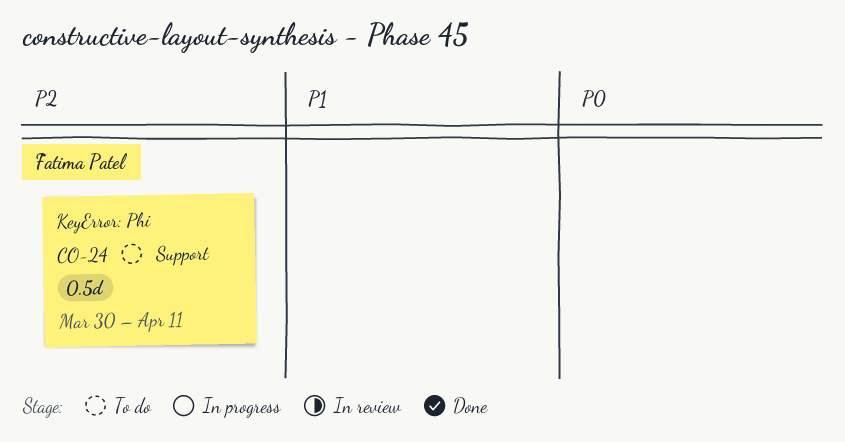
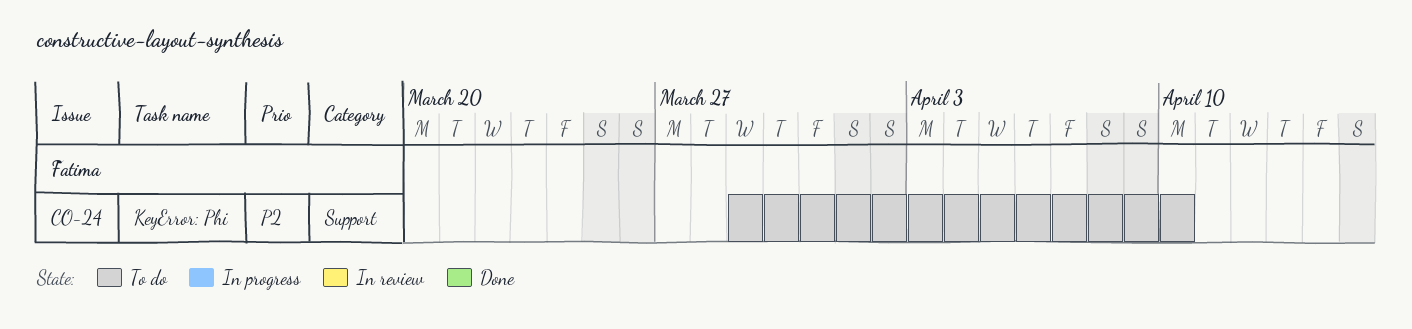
CO-24, start: Mar 30 -> Mar 29
CO-24, due: Apr 11 -> Apr 10

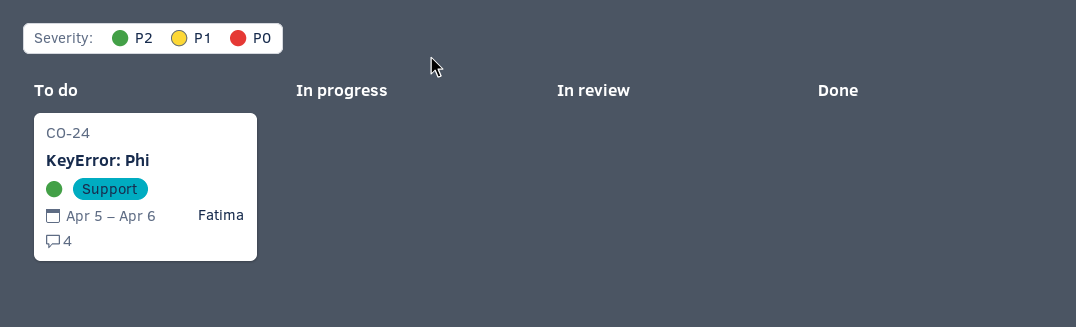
CO-24, start: Mar 29 -> Apr 5
CO-24, due: Apr 10 -> Apr 6

